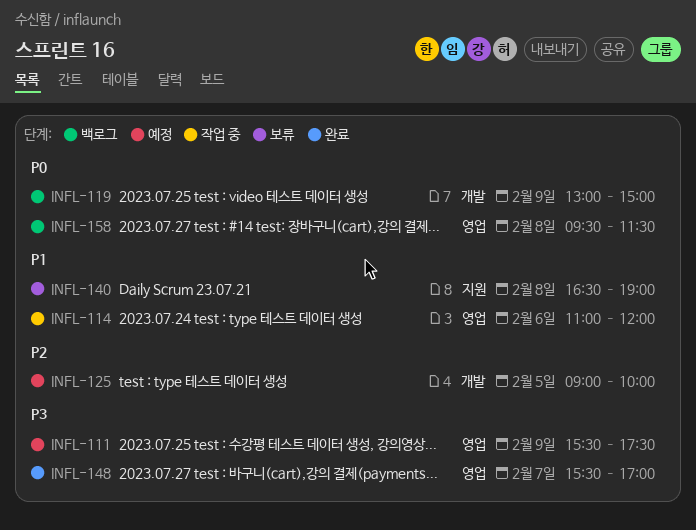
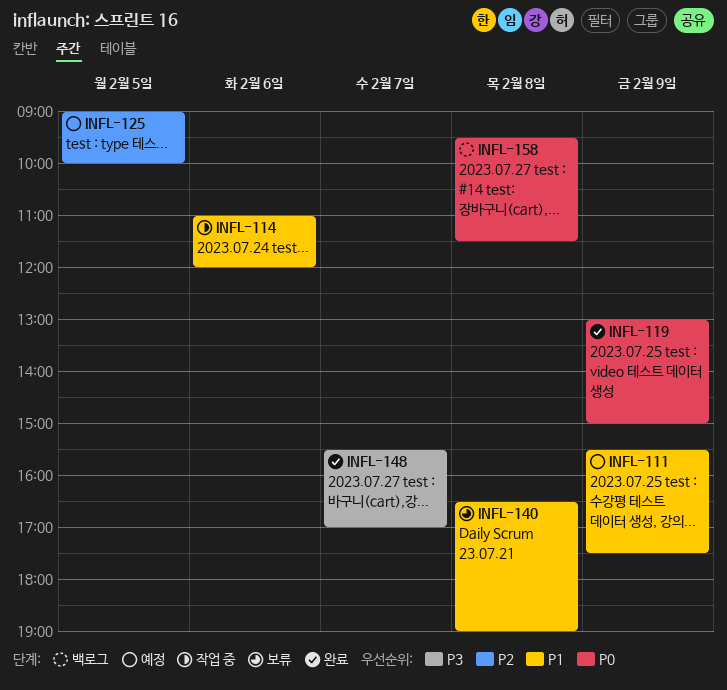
INFL-111, priority: P3 -> P1
INFL-119, status: 백로그 -> 완료

